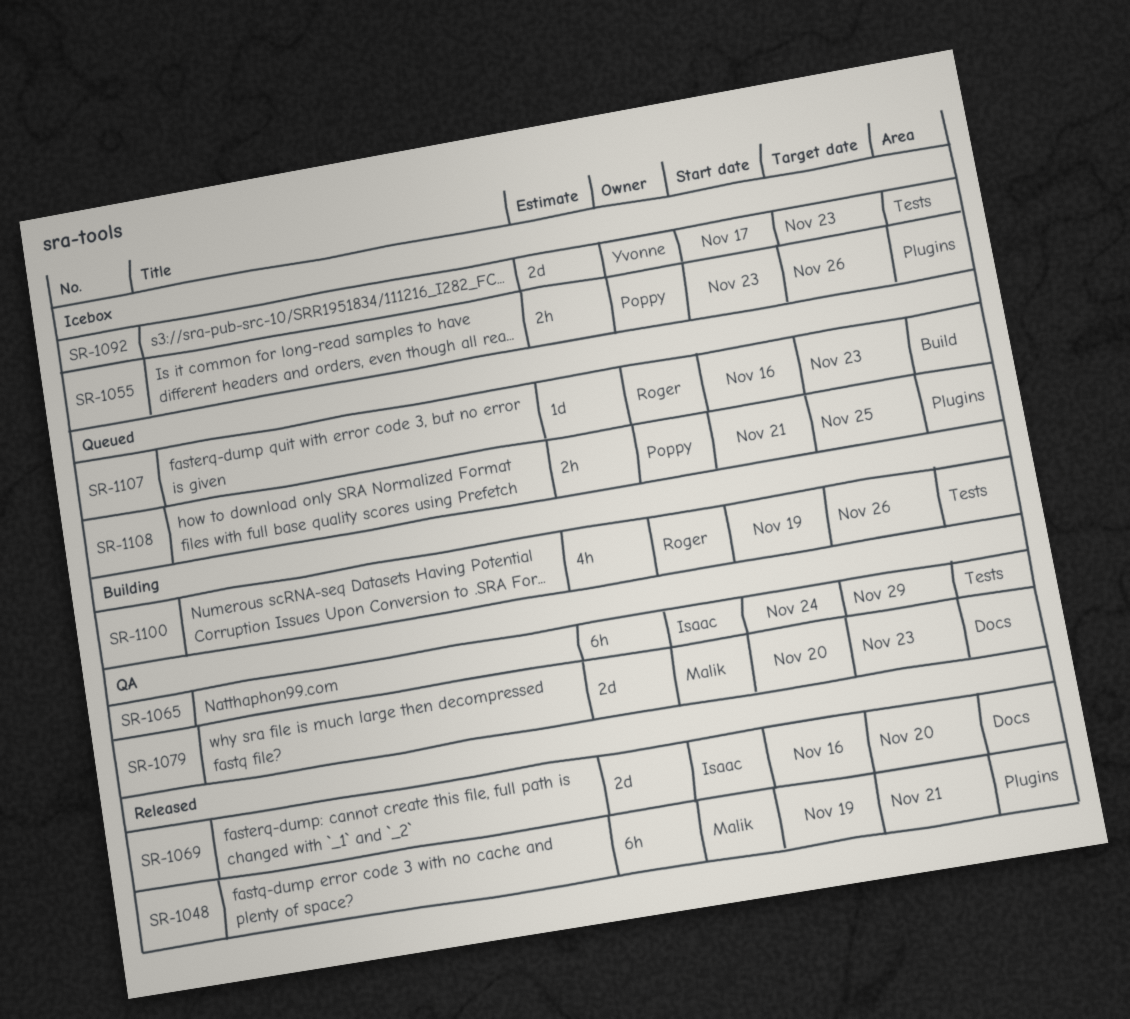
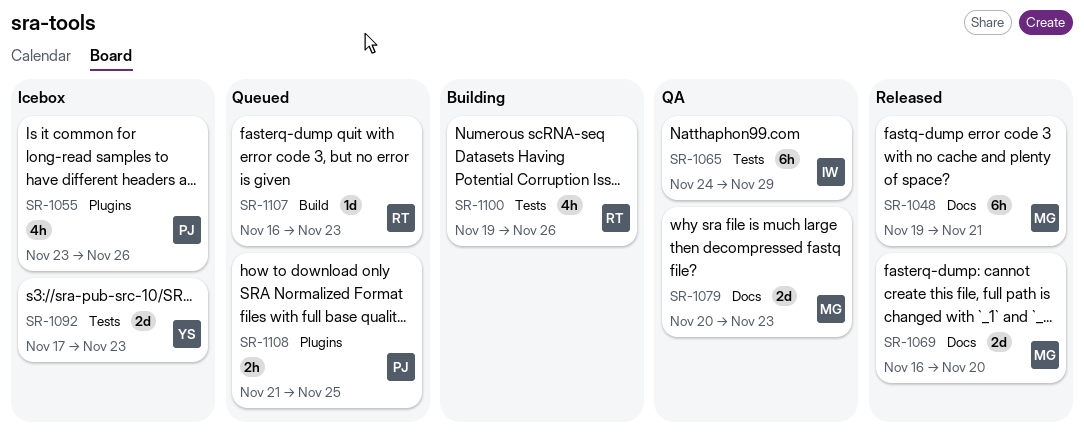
SR-1048, label: Plugins -> Docs
SR-1055, estimate: 2h -> 4h
SR-1069, owner: Isaac -> Malik

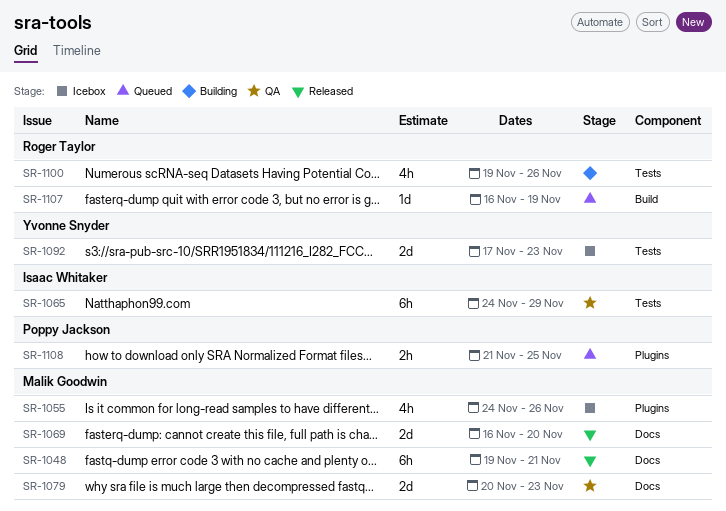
SR-1055, owner: Poppy Jackson -> Malik Goodwin
SR-1055, start: Nov 23 -> Nov 24
SR-1107, due: Nov 23 -> Nov 19

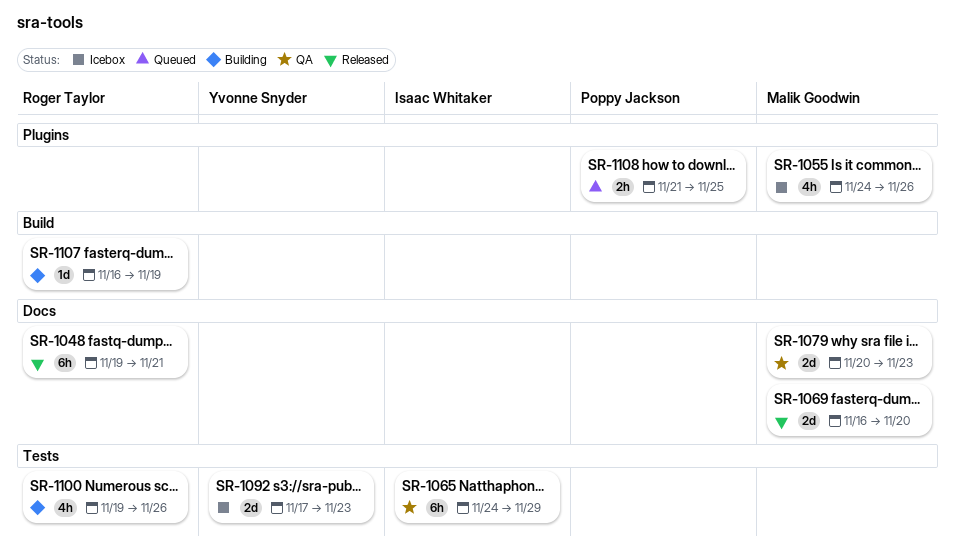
SR-1048, owner: Malik Goodwin -> Roger Taylor
SR-1107, status: Queued -> Building

